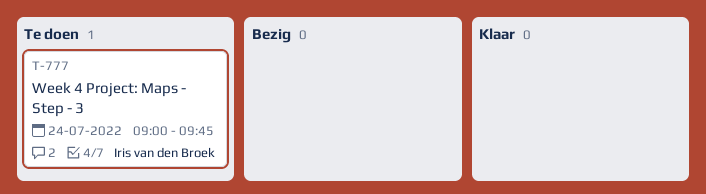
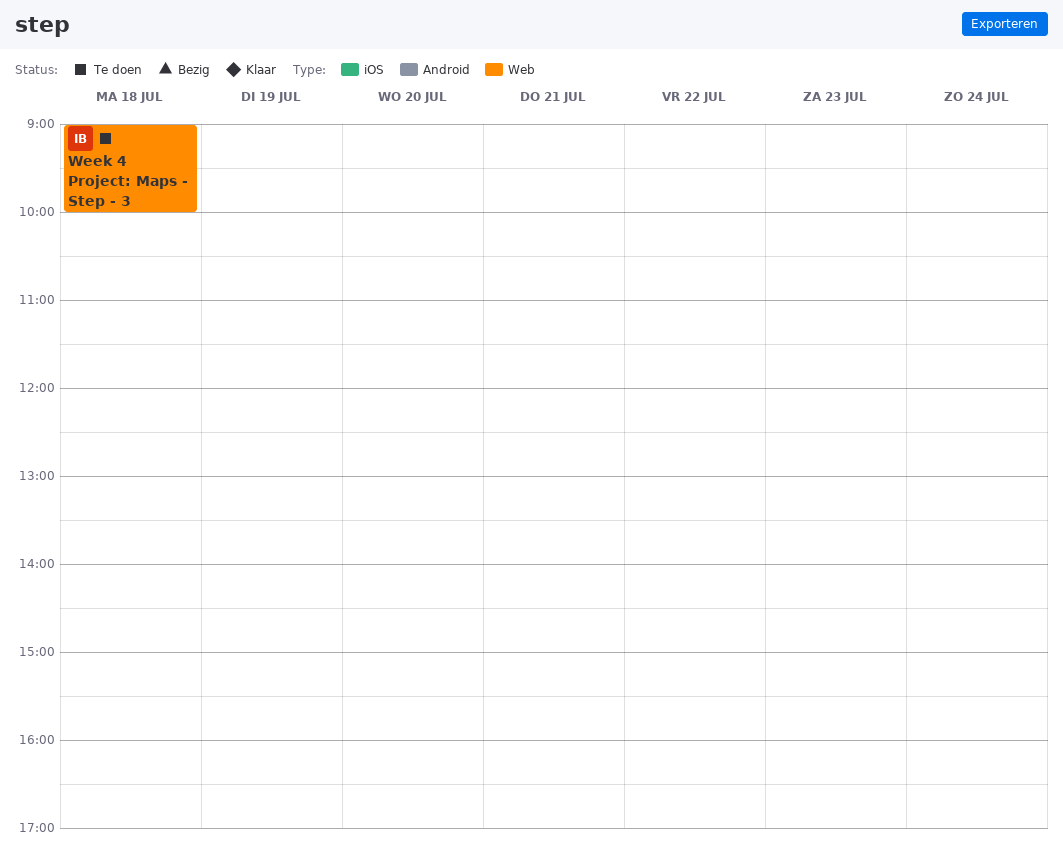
Week 4 Project: Maps - Step - 3, day: Jul 24 -> Jul 18
Week 4 Project: Maps - Step - 3, ends: 09:45 -> 10:00

